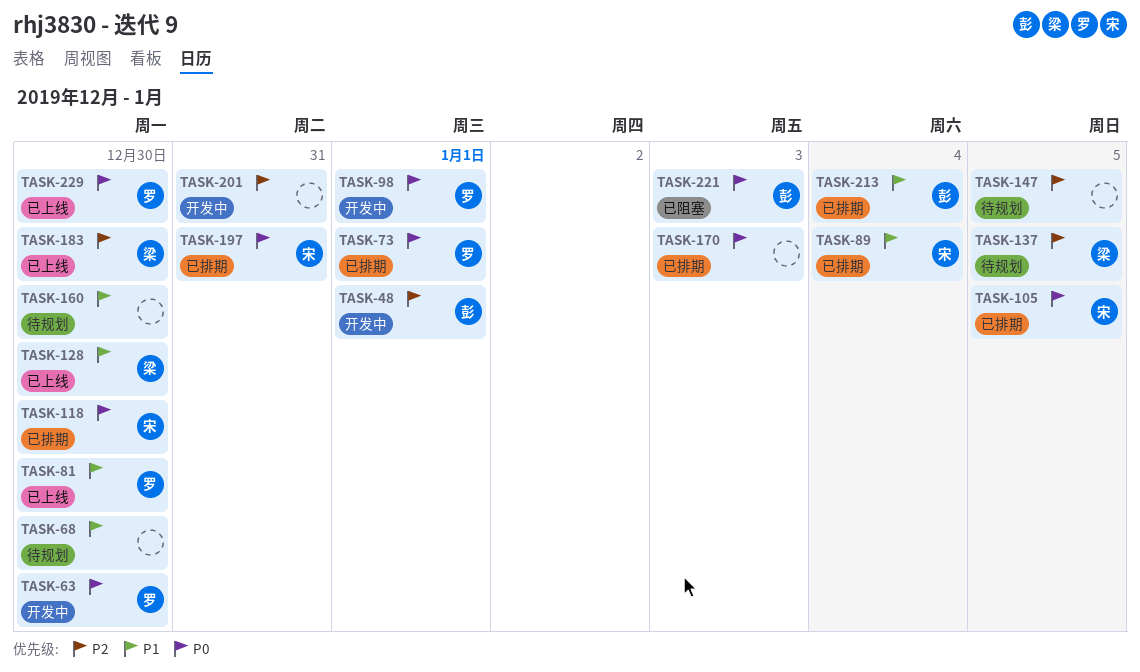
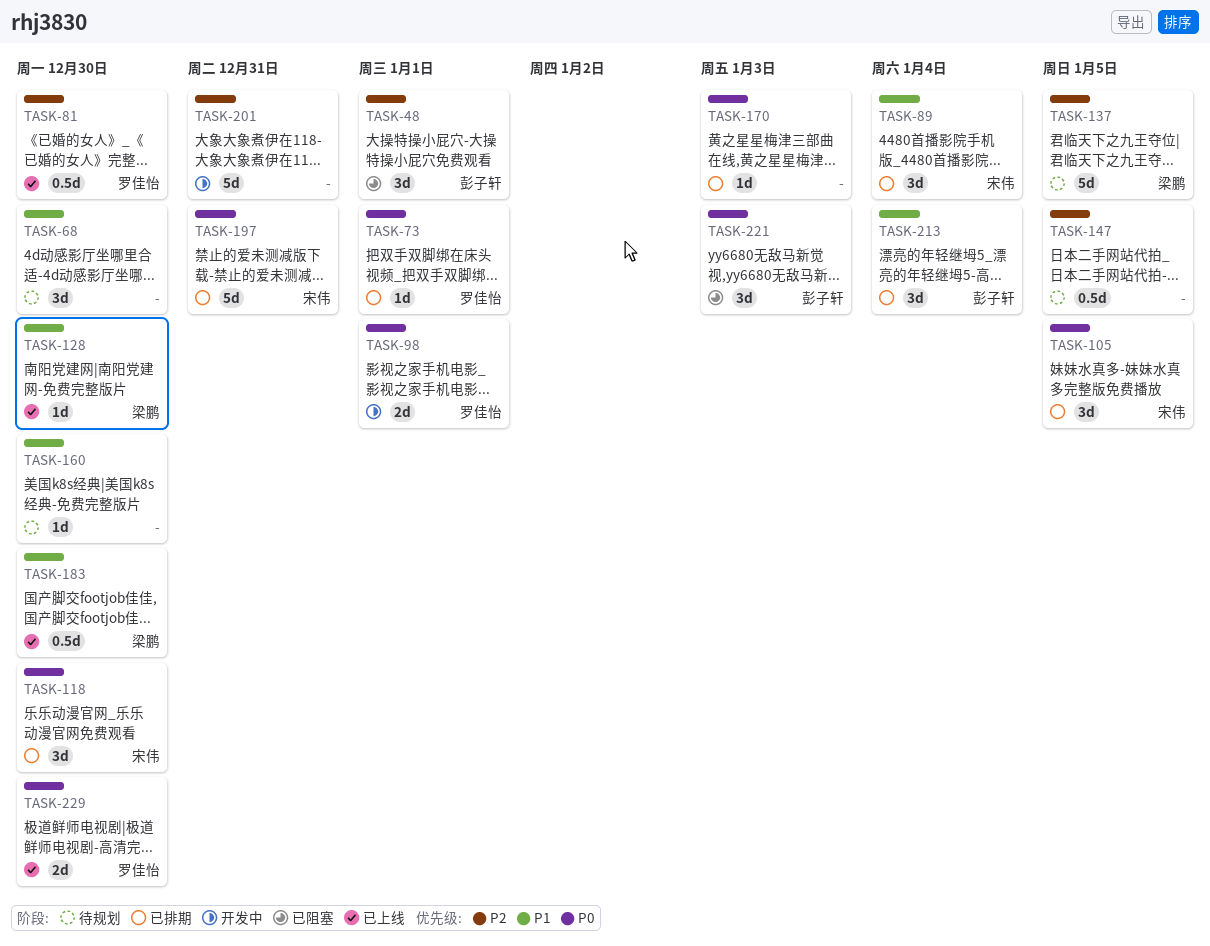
TASK-48, status: 开发中 -> 已阻塞
TASK-63: present -> none
TASK-81, priority: P1 -> P2
TASK-183, priority: P2 -> P1

